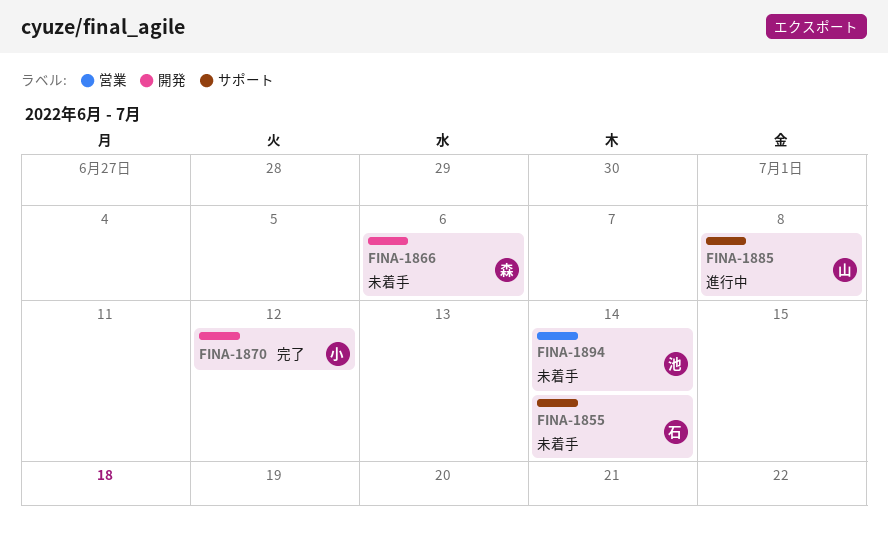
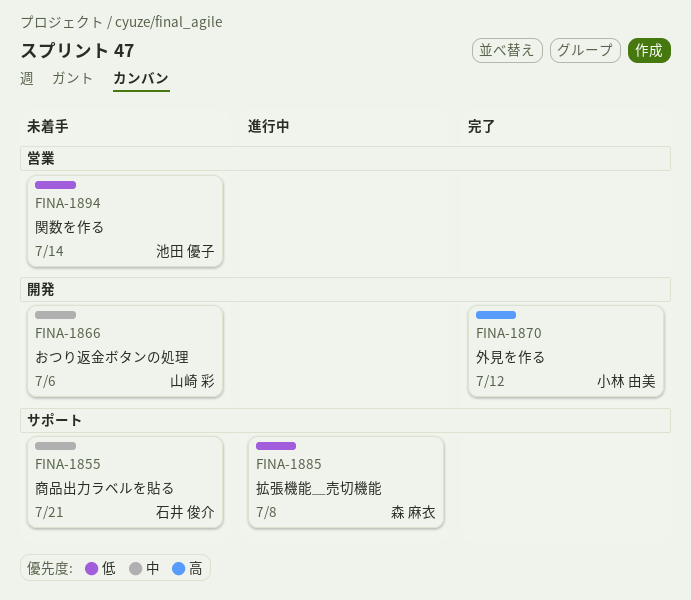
FINA-1855, due: Jul 14 -> Jul 21
FINA-1866, owner: 森 麻衣 -> 山崎 彩
FINA-1885, owner: 山崎 彩 -> 森 麻衣

